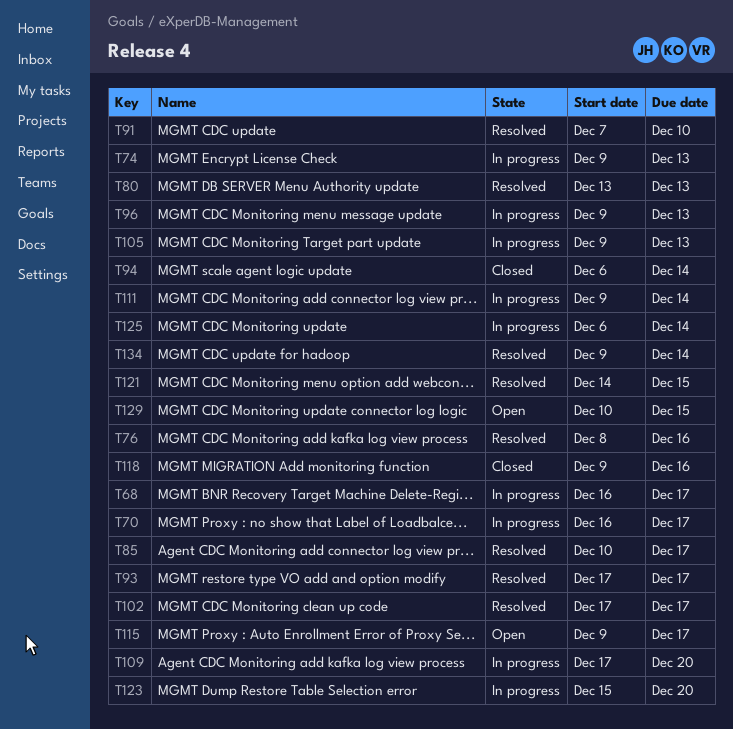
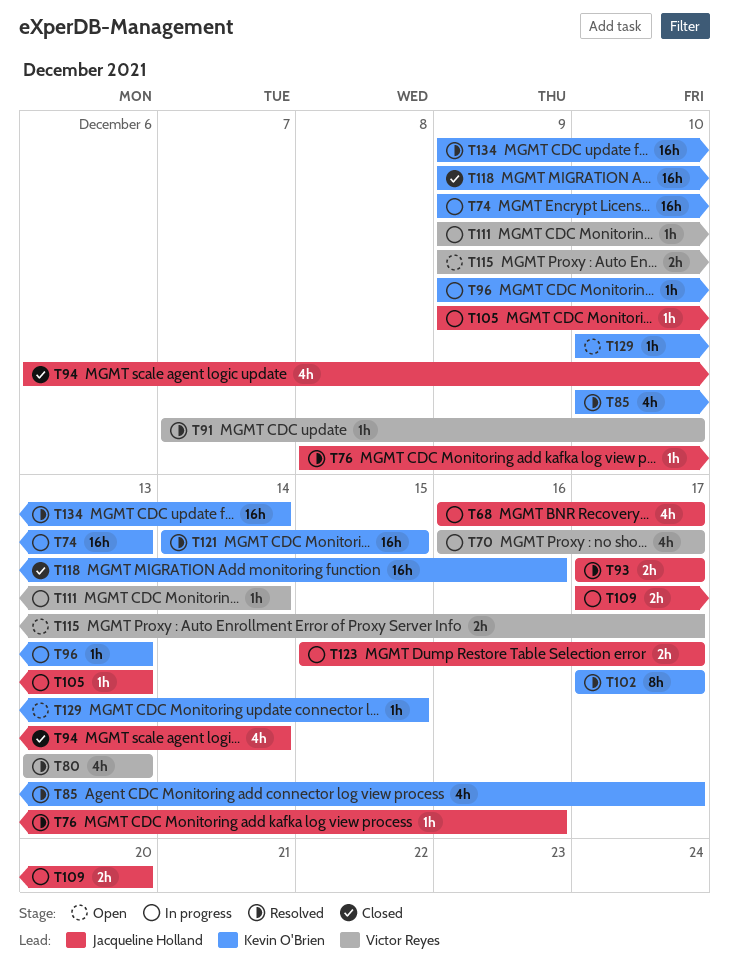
T123, due: Dec 20 -> Dec 17
T125: present -> none

